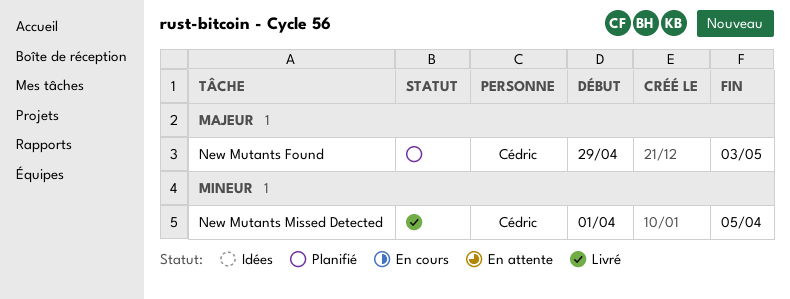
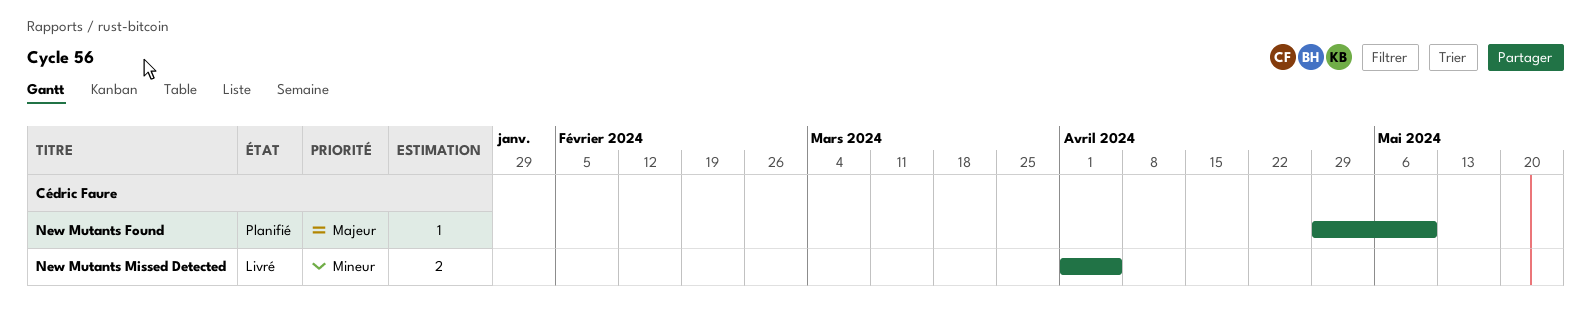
New Mutants Found, due: May 3 -> May 10

